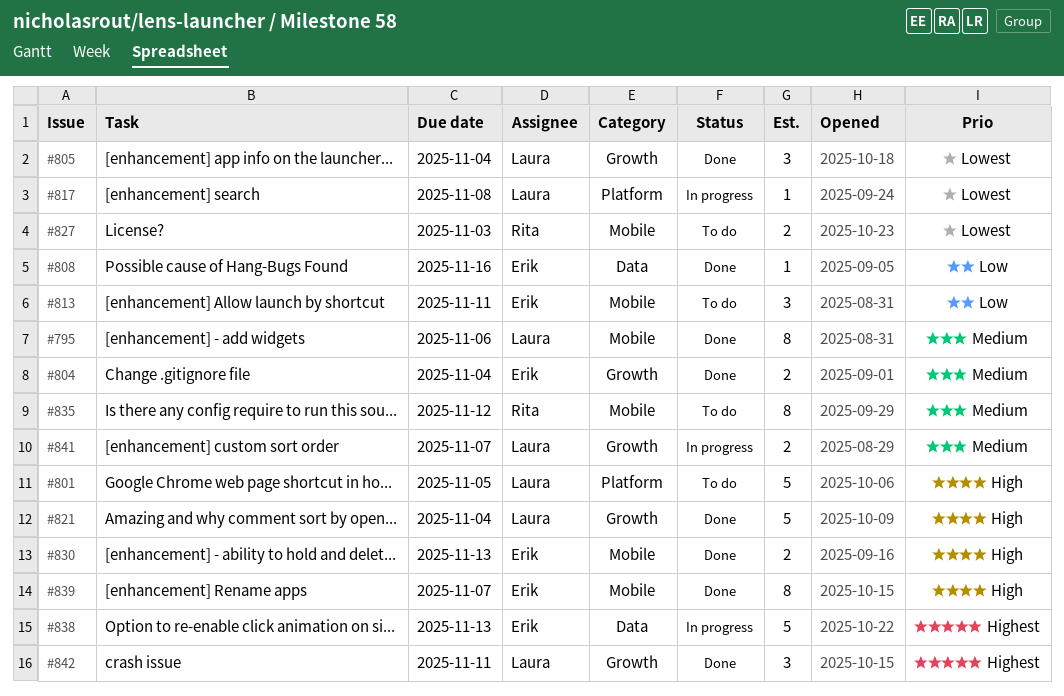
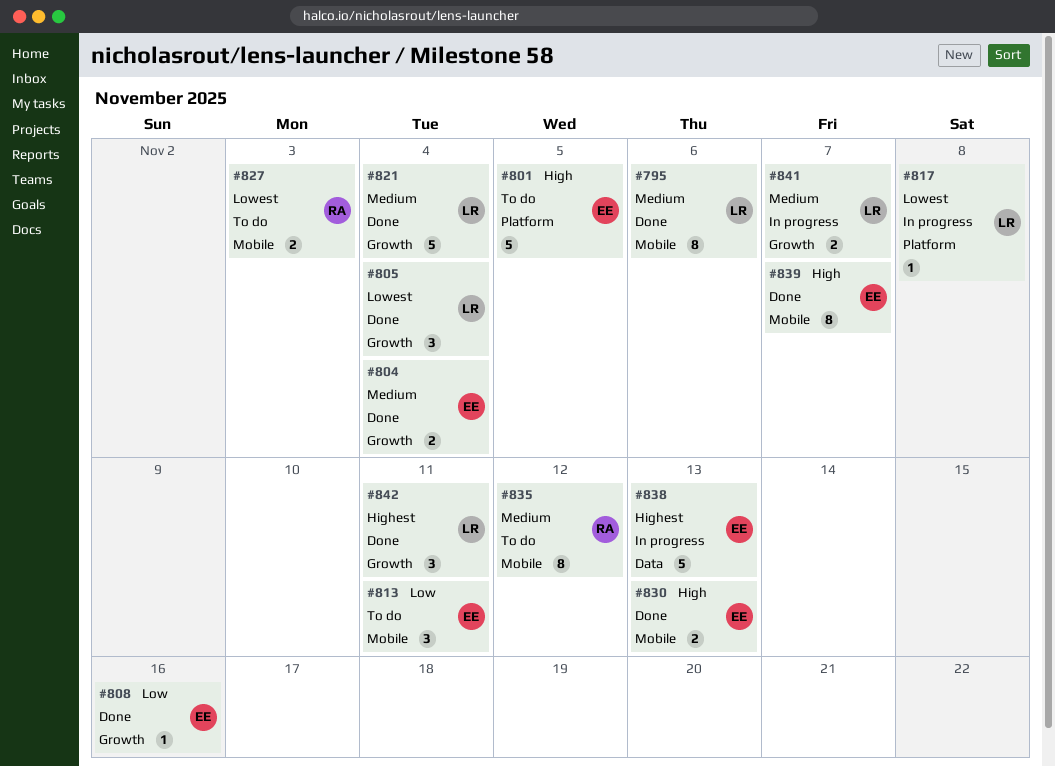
#801, owner: Laura -> Erik
#808, label: Data -> Growth
#821, priority: High -> Medium

